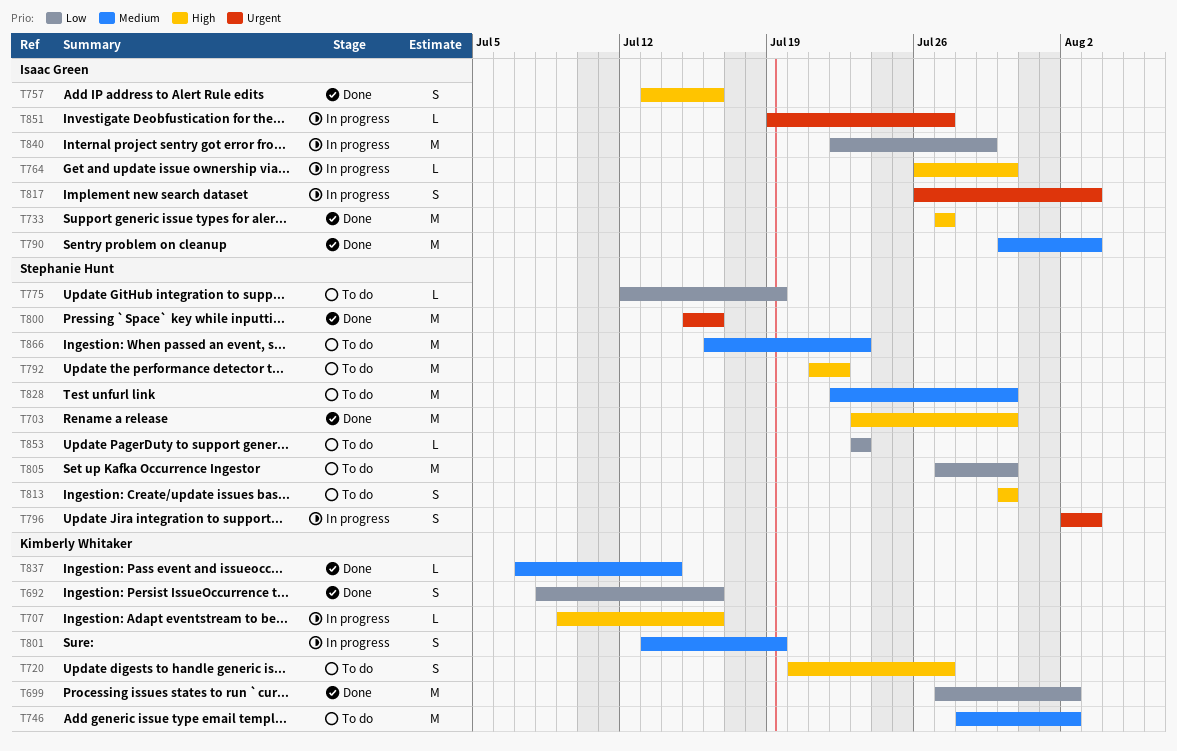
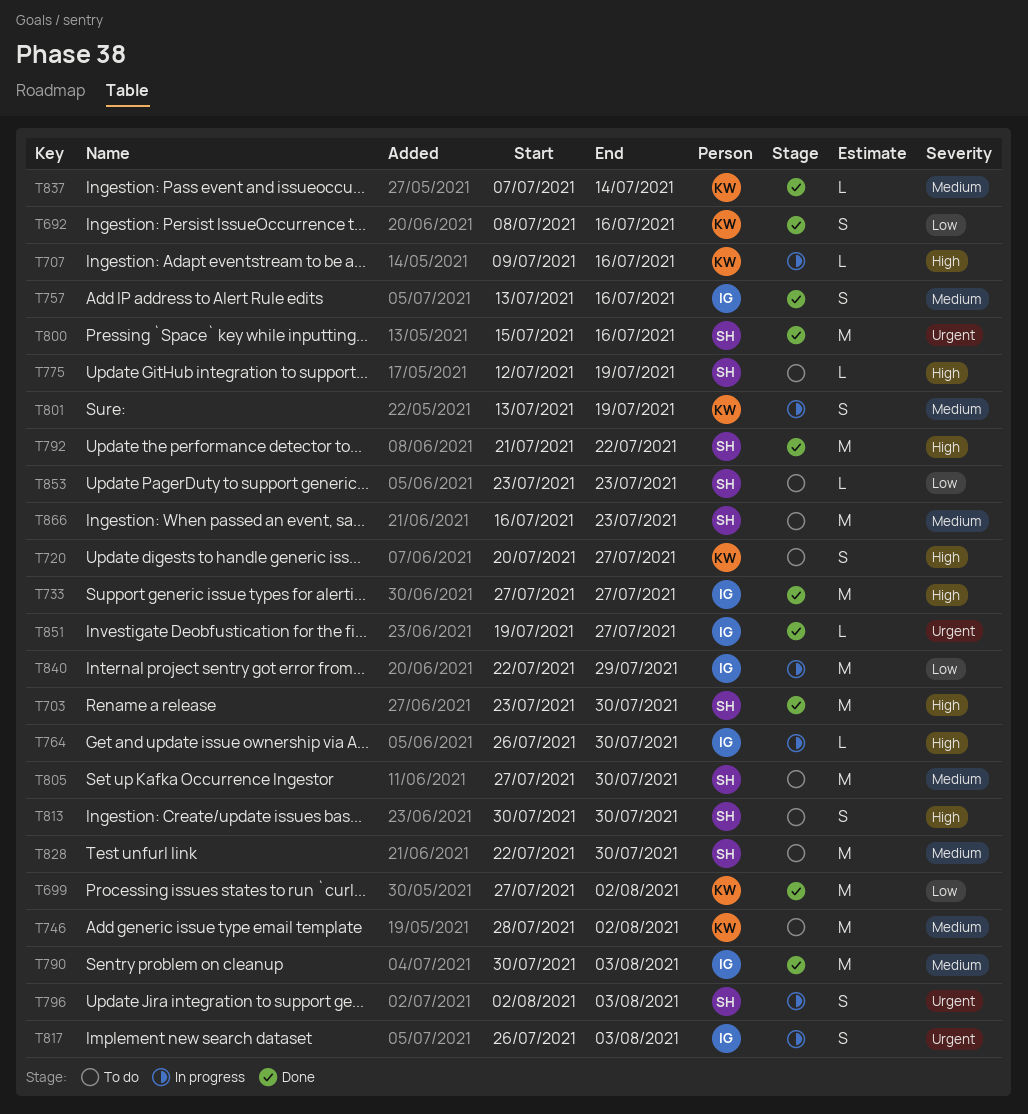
T757, priority: High -> Medium
T775, priority: Low -> High
T792, status: To do -> Done
T805, priority: Low -> Medium
T851, status: In progress -> Done

